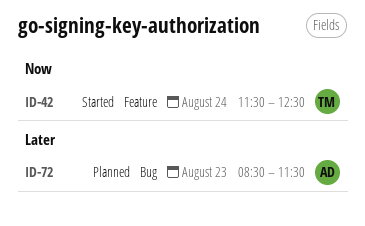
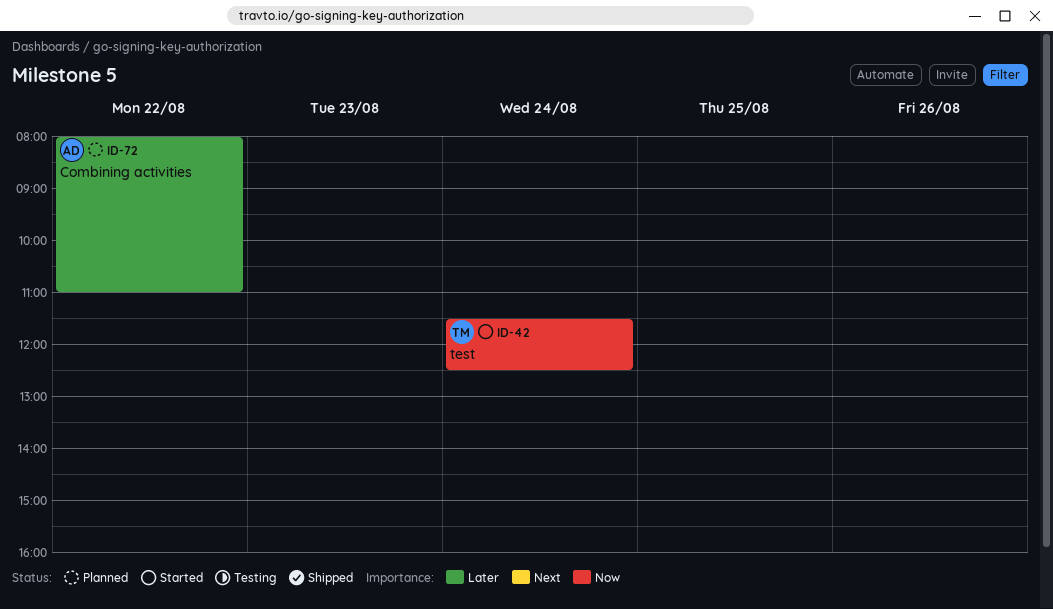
ID-72, day: Aug 23 -> Aug 22
ID-72, begins: 08:30 -> 08:00
ID-72, ends: 11:30 -> 11:00

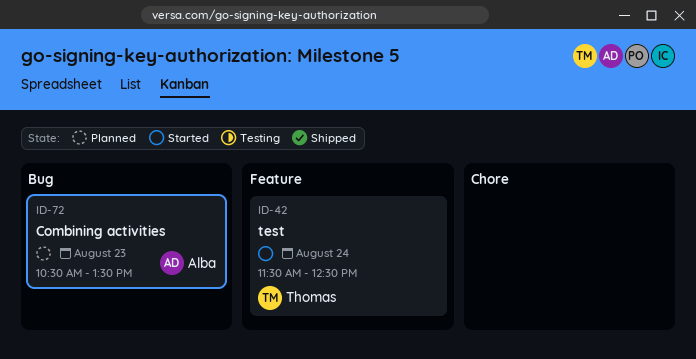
ID-72, day: Aug 22 -> Aug 23
ID-72, begins: 08:00 -> 10:30
ID-72, ends: 11:00 -> 13:30

